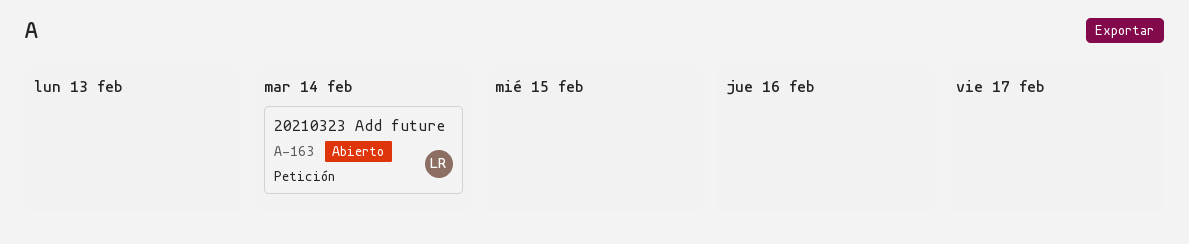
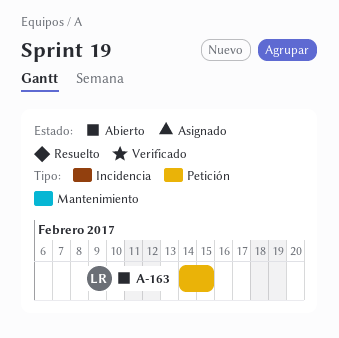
A-163, due: Feb 14 -> Feb 15

